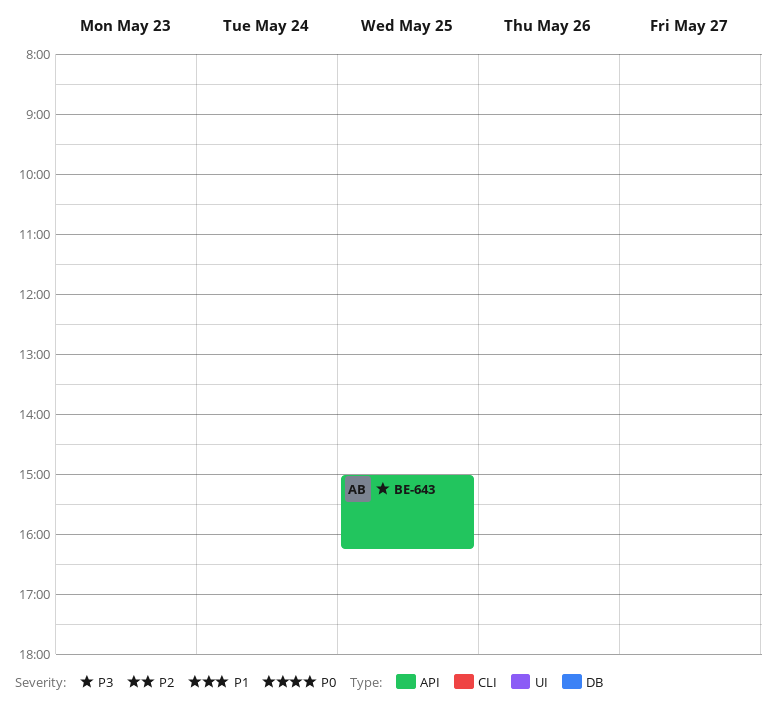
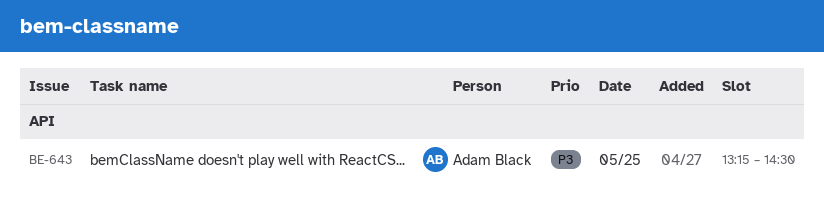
BE-643, begins: 15:00 -> 13:15
BE-643, ends: 16:15 -> 14:30

